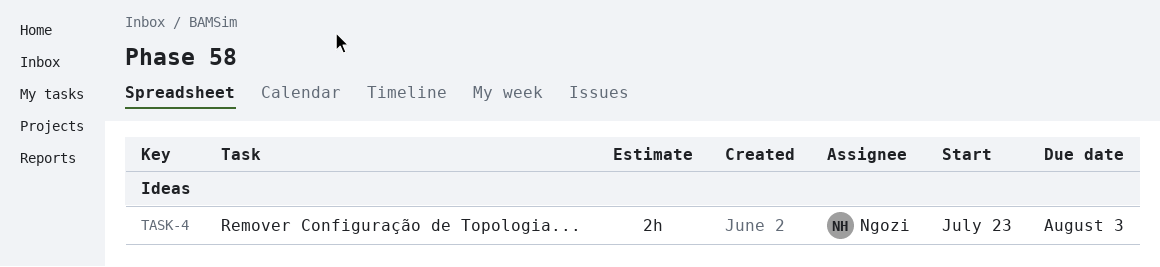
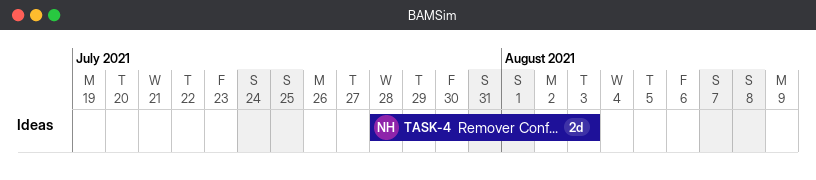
TASK-4, estimate: 2h -> 2d
TASK-4, start: Jul 23 -> Jul 28

